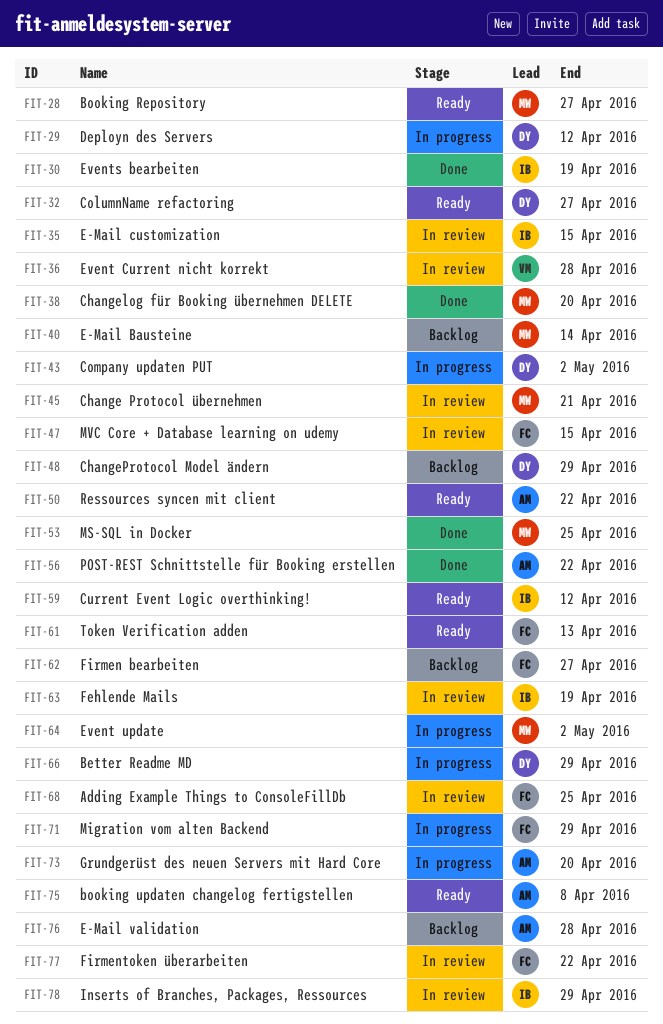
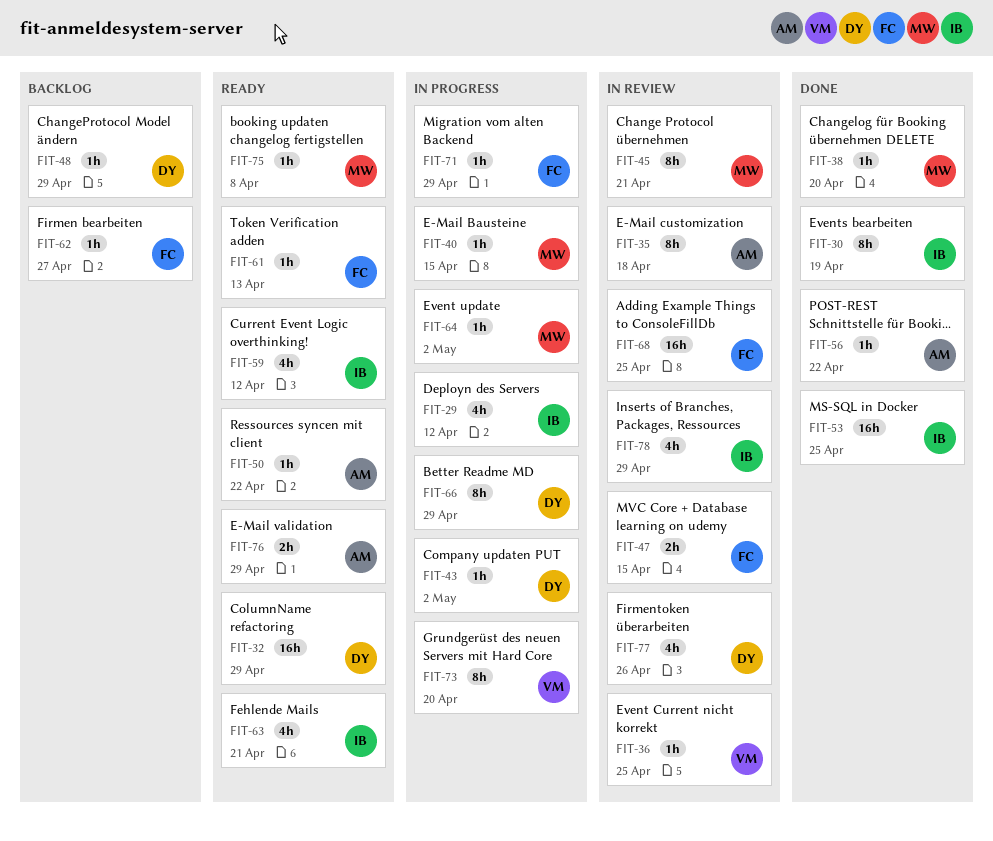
FIT-28: present -> none
FIT-29, owner: DY -> IB
FIT-32, due: Apr 27 -> Apr 29
FIT-35, owner: IB -> AM
FIT-35, due: Apr 15 -> Apr 18
FIT-36, due: Apr 28 -> Apr 25
FIT-40, status: Backlog -> In progress
FIT-40, due: Apr 14 -> Apr 15
FIT-53, owner: MW -> IB
FIT-63, status: In review -> Ready
FIT-63, due: Apr 19 -> Apr 21
FIT-73, owner: AM -> VM
FIT-75, owner: AM -> MW
FIT-76, status: Backlog -> Ready
FIT-76, due: Apr 28 -> Apr 29
FIT-77, owner: FC -> DY
FIT-77, due: Apr 22 -> Apr 26

